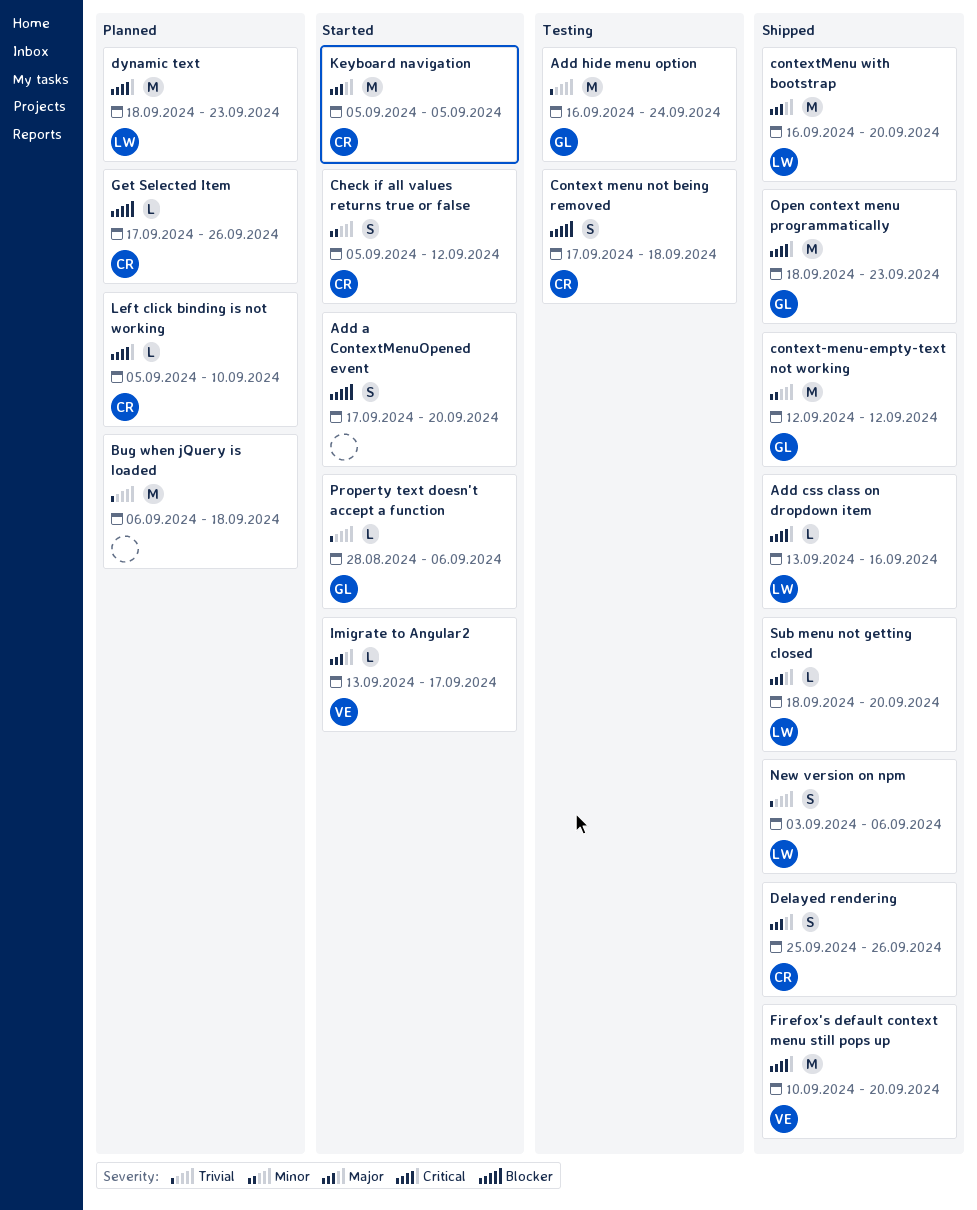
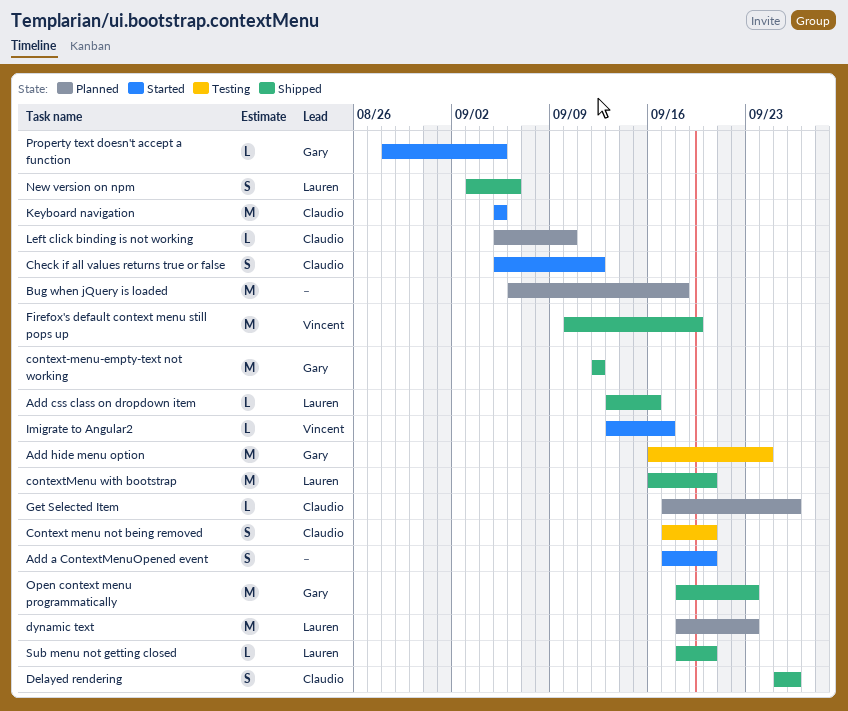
Context menu not being removed, due: Sep 18 -> Sep 20
Firefox's default context menu still pops up, due: Sep 20 -> Sep 19
Property text doesn't accept a function, due: Sep 6 -> Sep 5

